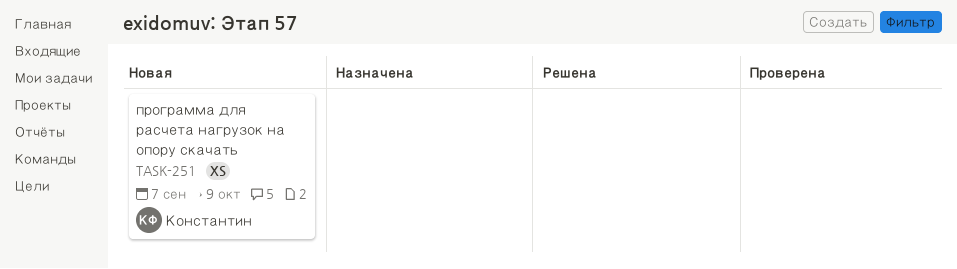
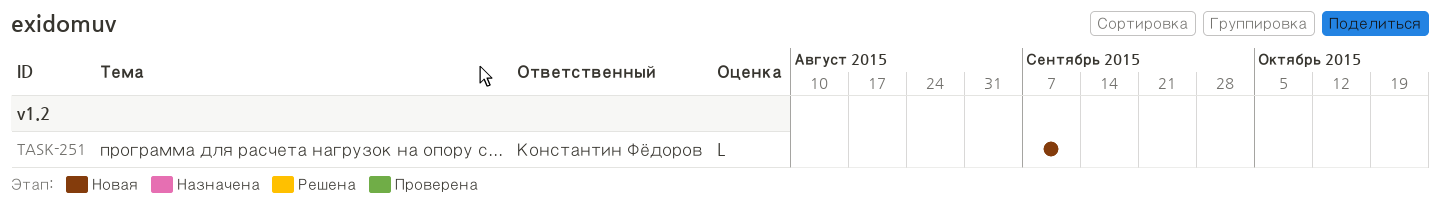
TASK-251, estimate: XS -> L
TASK-251, due: Oct 9 -> Sep 11

